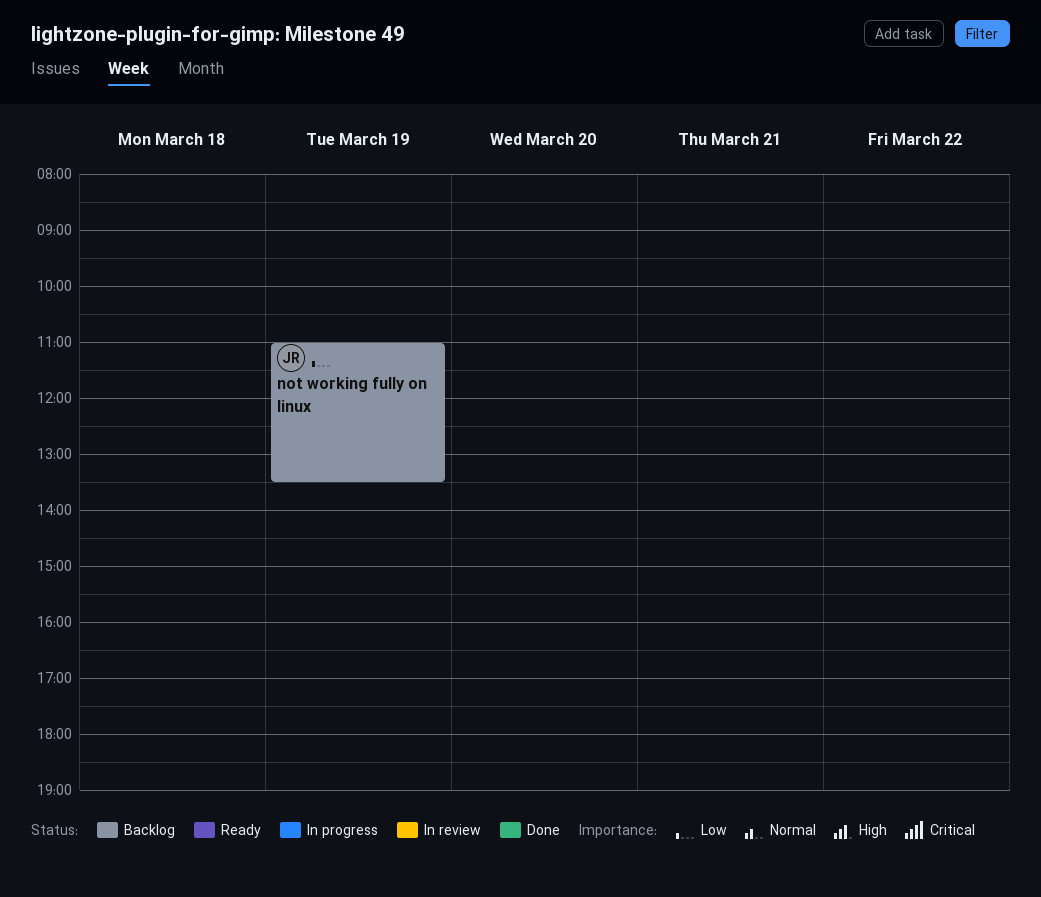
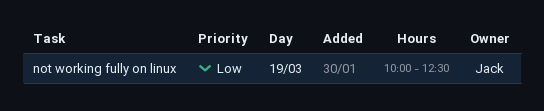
not working fully on linux, begins: 11:00 -> 10:00
not working fully on linux, ends: 13:30 -> 12:30

